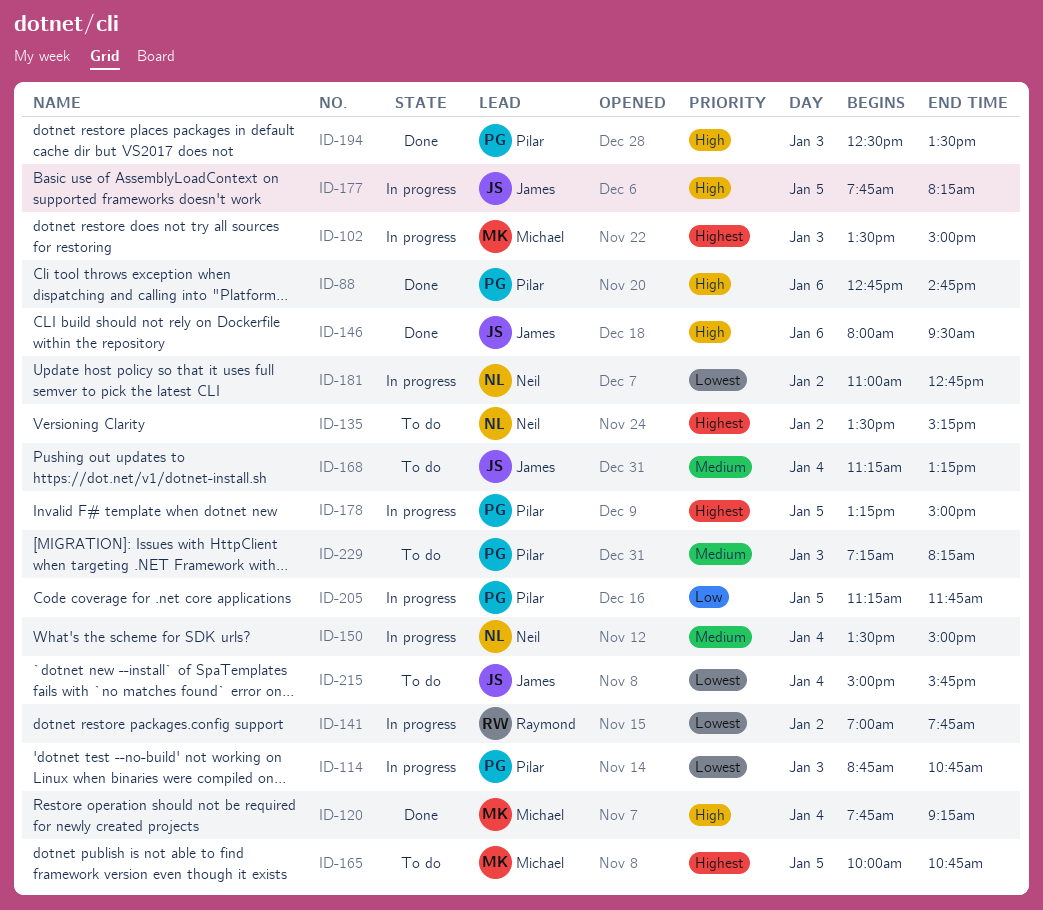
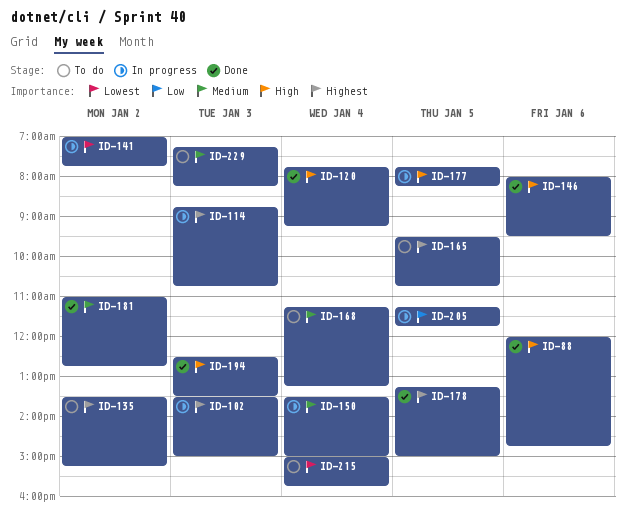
ID-88, begins: 12:45 -> 12:00
ID-114, priority: Lowest -> Highest
ID-165, begins: 10:00 -> 09:30
ID-178, status: In progress -> Done
ID-181, status: In progress -> Done
ID-181, priority: Lowest -> Medium

